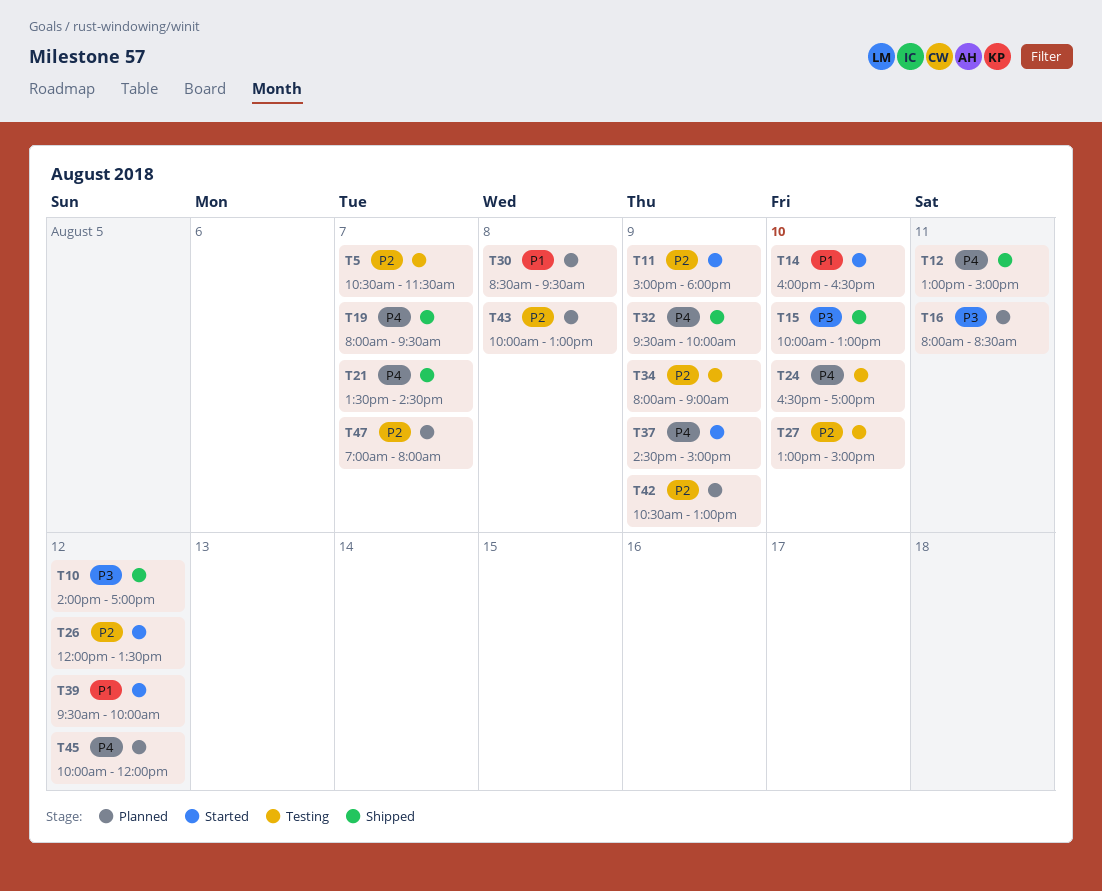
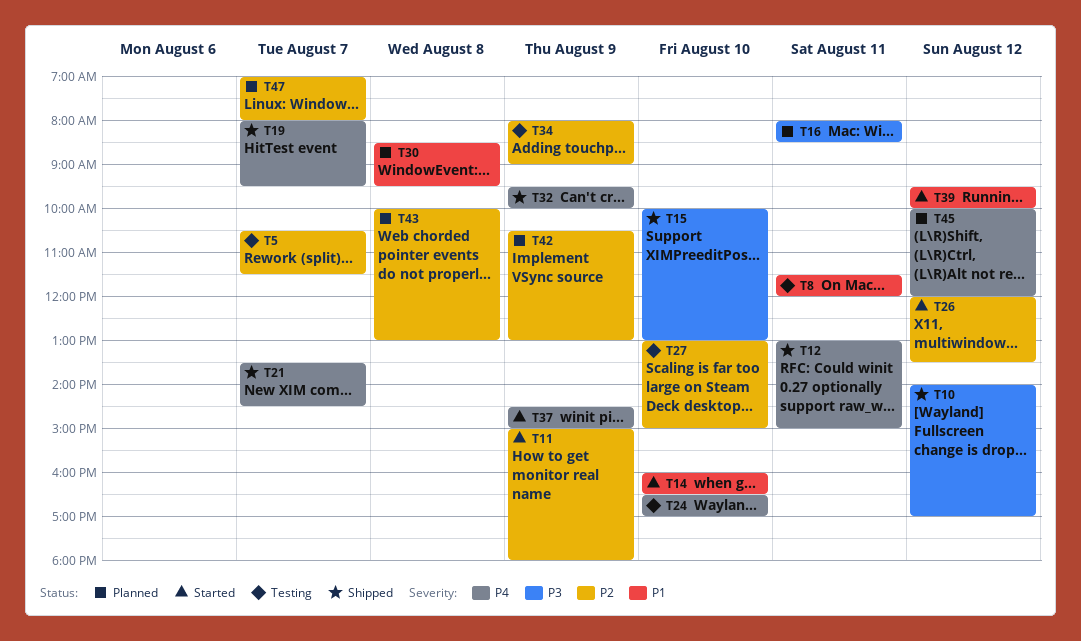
T8: none -> present

